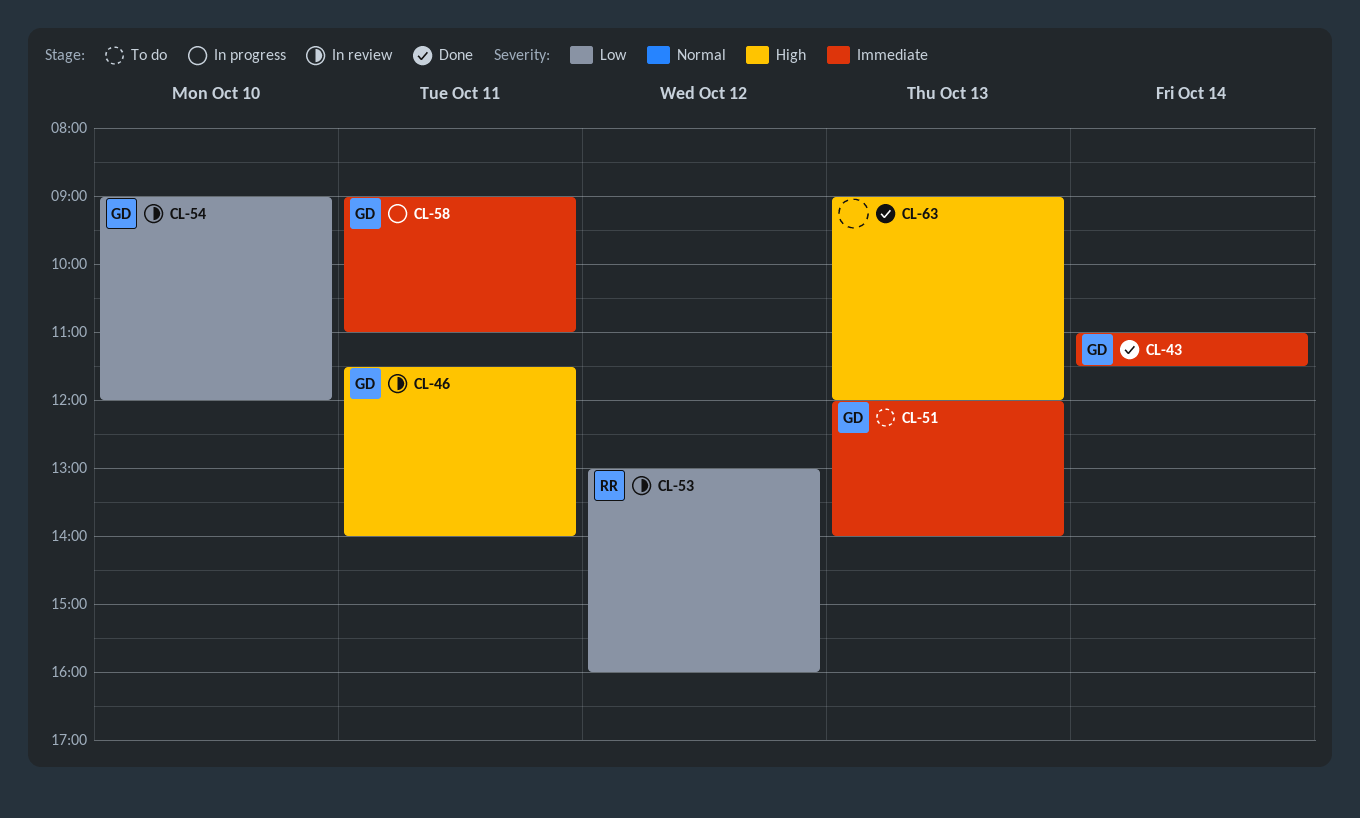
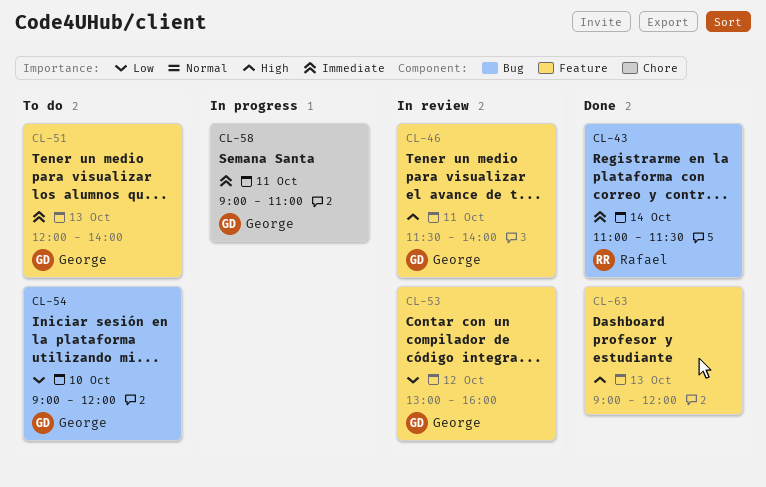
CL-43, owner: George -> Rafael
CL-53, owner: Rafael -> George
CL-54, status: In review -> To do

